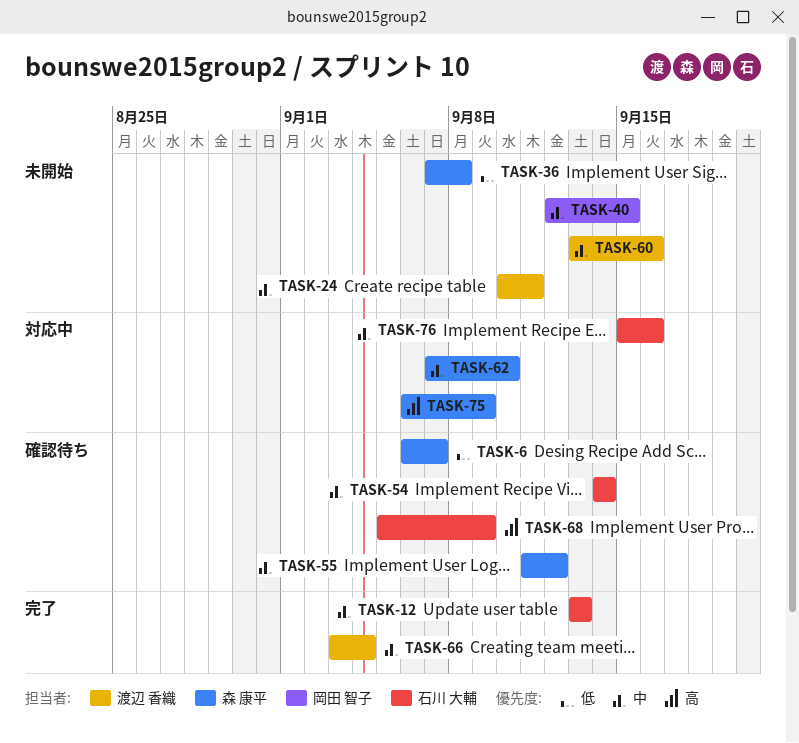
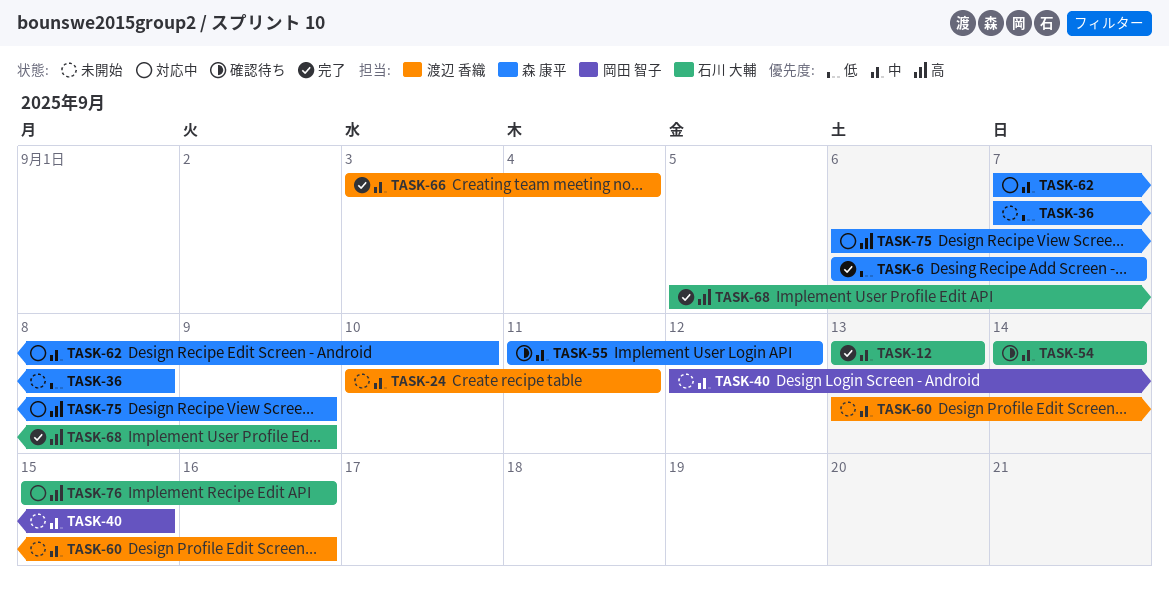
TASK-6, status: 確認待ち -> 完了
TASK-68, status: 確認待ち -> 完了
TASK-76, priority: 中 -> 高

